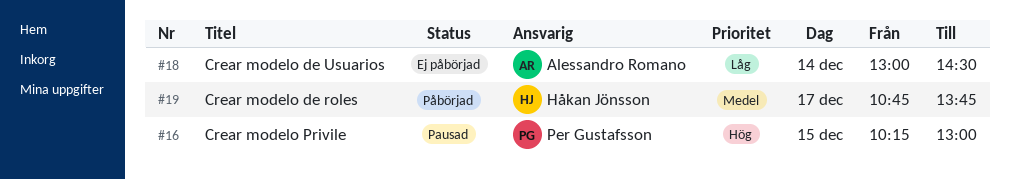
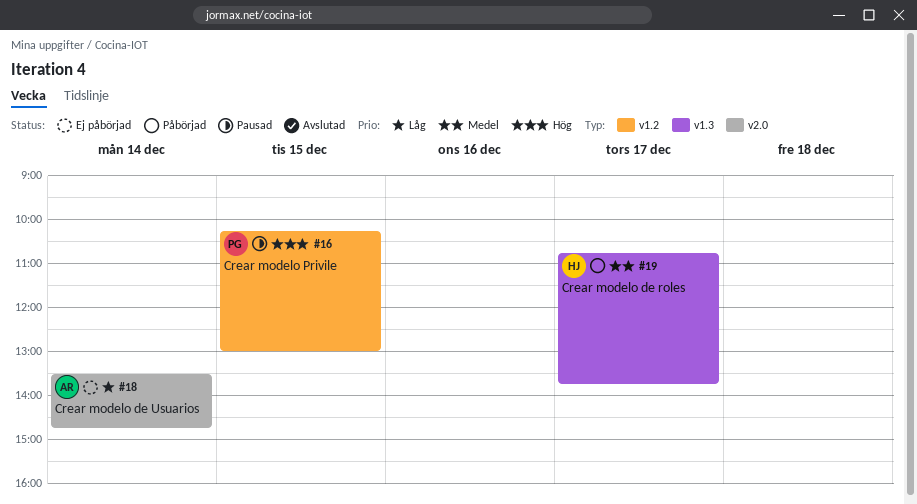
#18, begins: 13:00 -> 13:30
#18, ends: 14:30 -> 14:45

